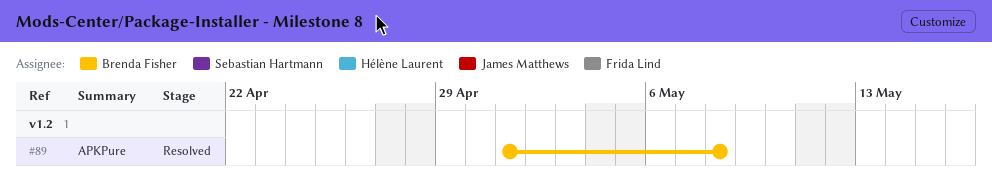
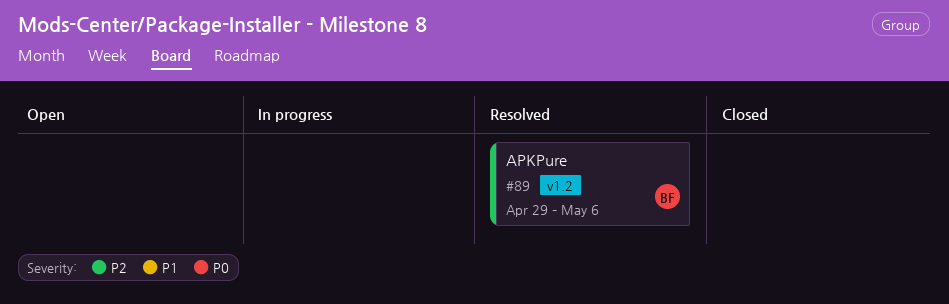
#89, start: May 1 -> Apr 29
#89, due: May 8 -> May 6

